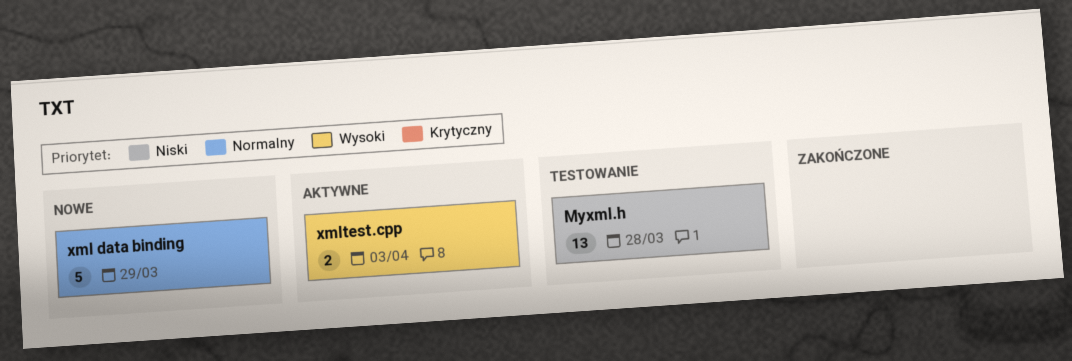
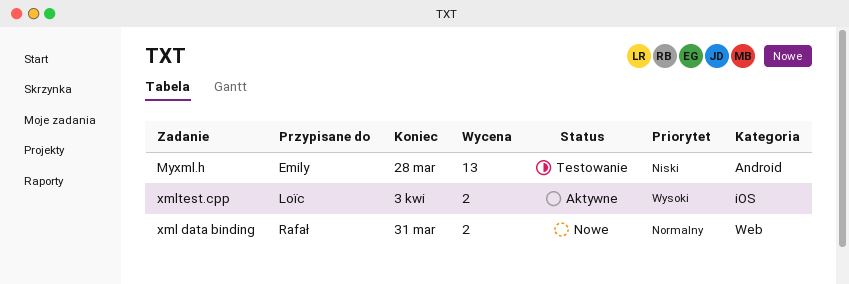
xml data binding, estimate: 5 -> 2
xml data binding, due: Mar 29 -> Mar 31

